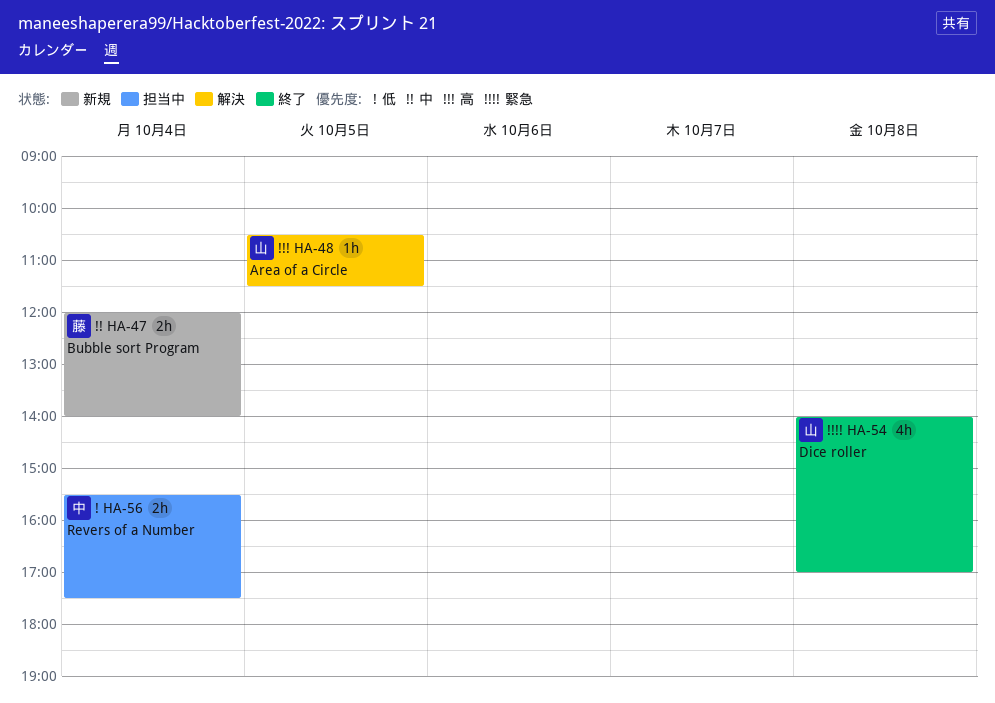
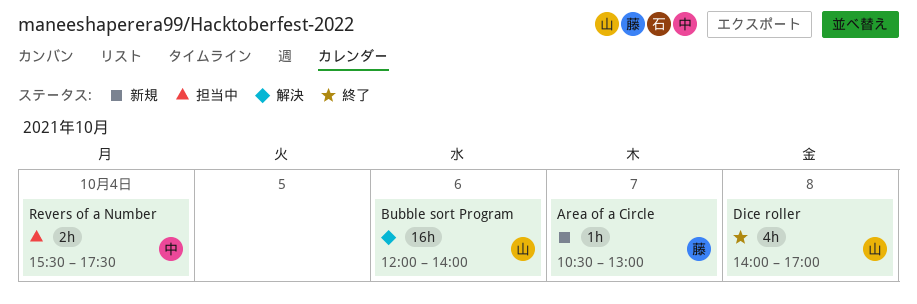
Area of a Circle, status: 解決 -> 新規
Area of a Circle, owner: 山 -> 藤
Area of a Circle, day: Oct 5 -> Oct 7
Area of a Circle, ends: 11:30 -> 13:00
Bubble sort Program, status: 新規 -> 解決
Bubble sort Program, owner: 藤 -> 山
Bubble sort Program, estimate: 2h -> 16h
Bubble sort Program, day: Oct 4 -> Oct 6

